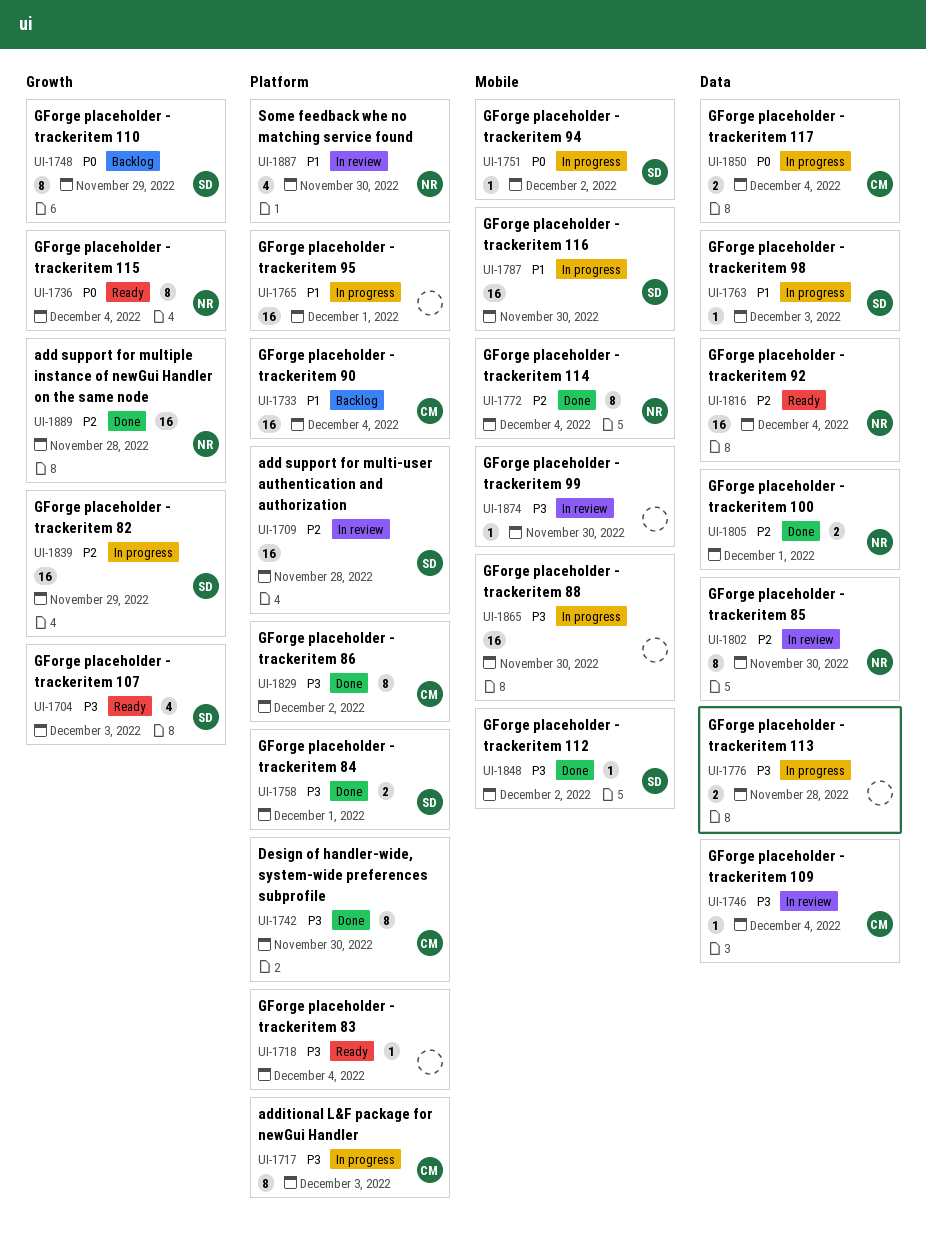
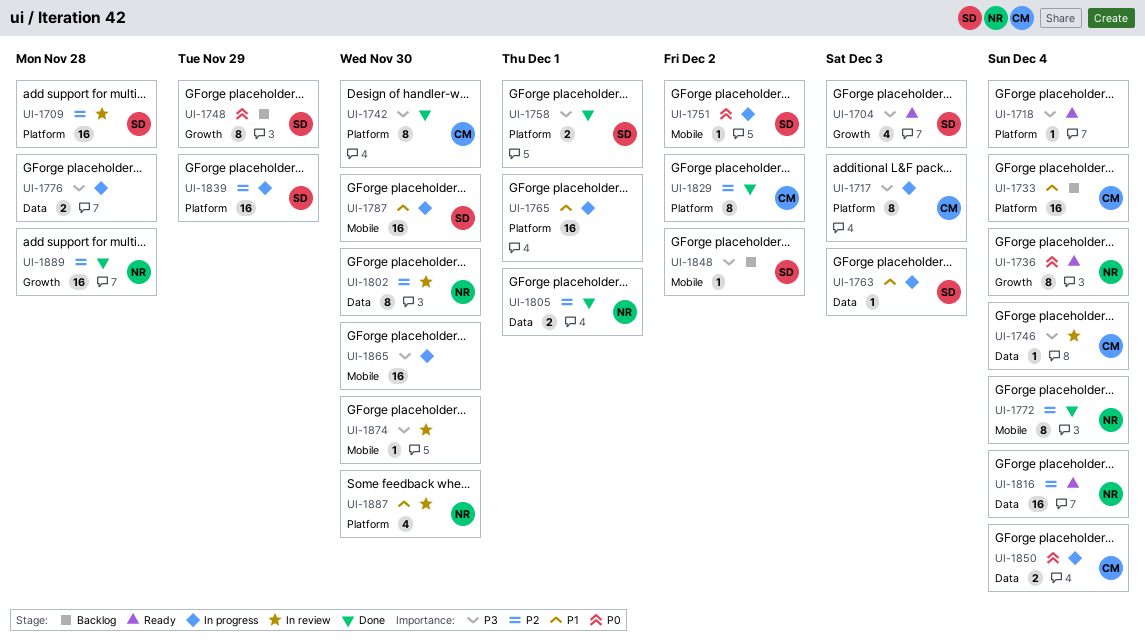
UI-1829, priority: P3 -> P2
UI-1839, label: Growth -> Platform
UI-1848, status: Done -> Backlog

